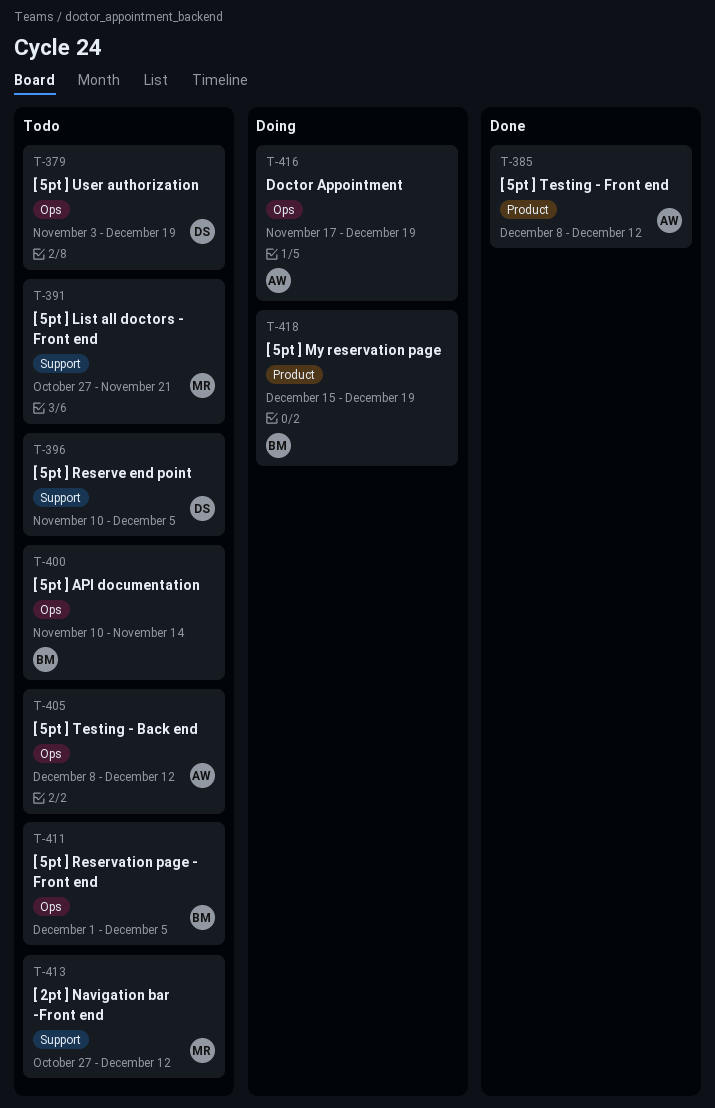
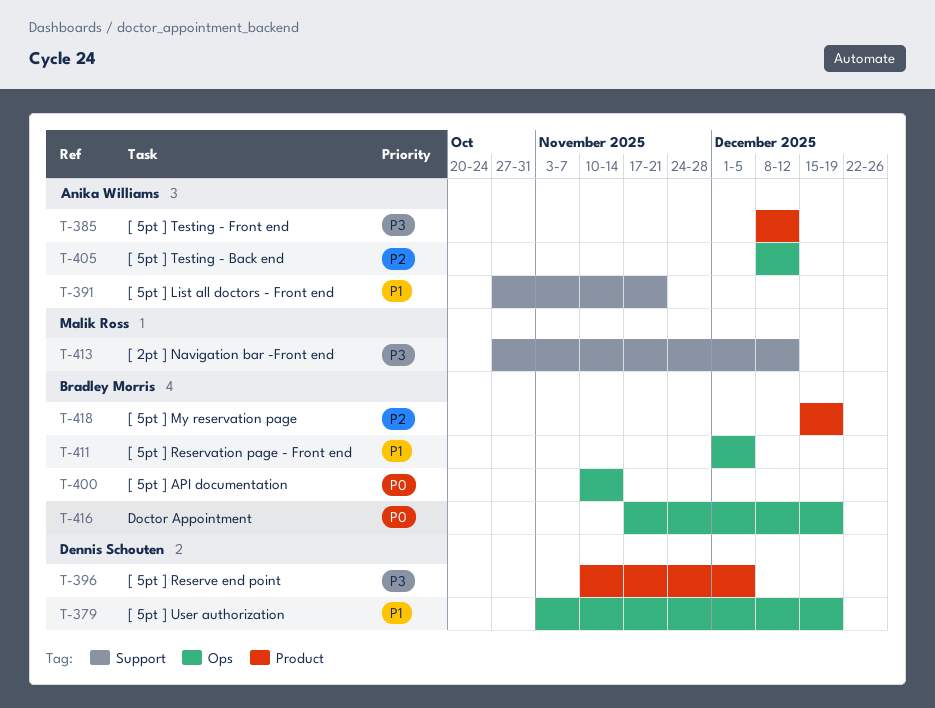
T-391, owner: Malik Ross -> Anika Williams
T-396, label: Support -> Product
T-416, owner: Anika Williams -> Bradley Morris

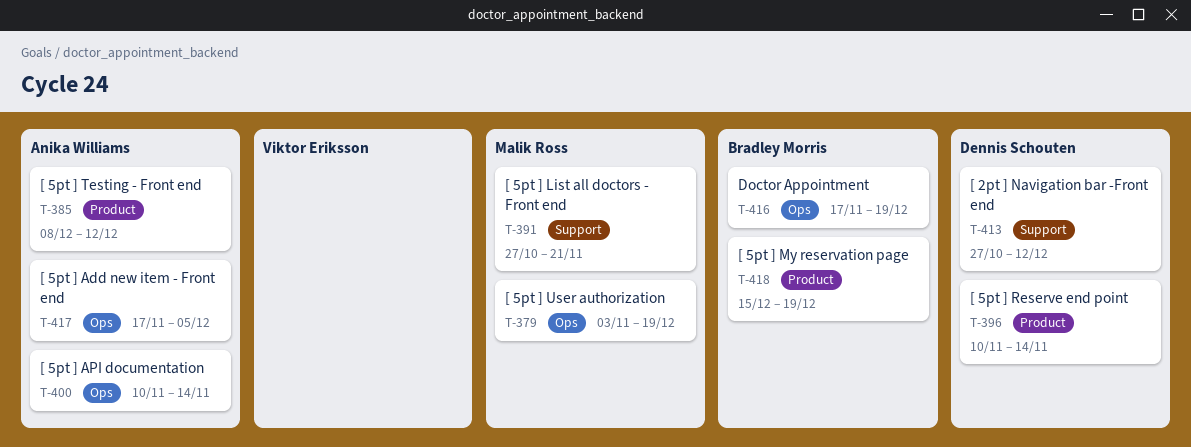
T-379, owner: Dennis Schouten -> Malik Ross
T-391, owner: Anika Williams -> Malik Ross
T-396, due: Dec 5 -> Nov 14
T-400, owner: Bradley Morris -> Anika Williams
T-405: present -> none
T-411: present -> none
T-413, owner: Malik Ross -> Dennis Schouten
T-417: none -> present

